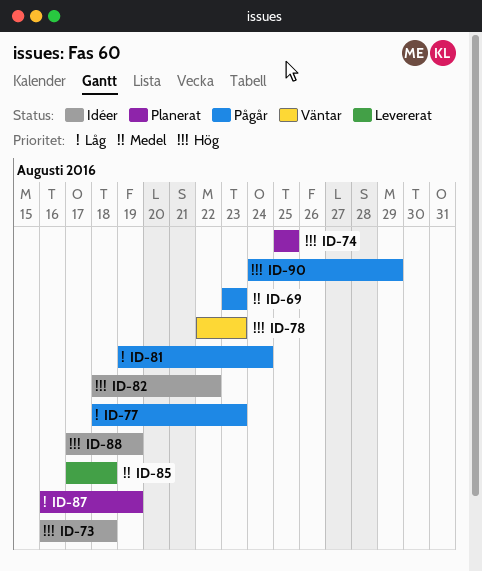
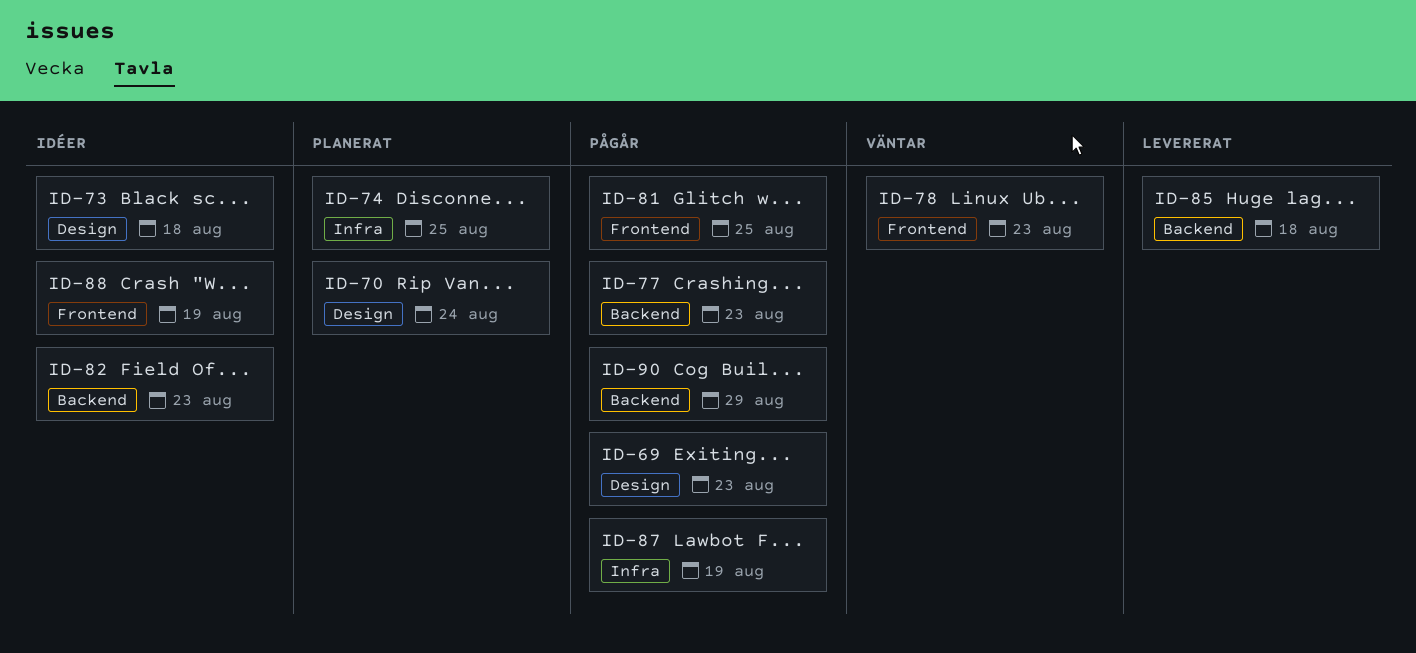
ID-70: none -> present
ID-81, due: Aug 24 -> Aug 25
ID-82, due: Aug 22 -> Aug 23
ID-87, status: Planerat -> Pågår

